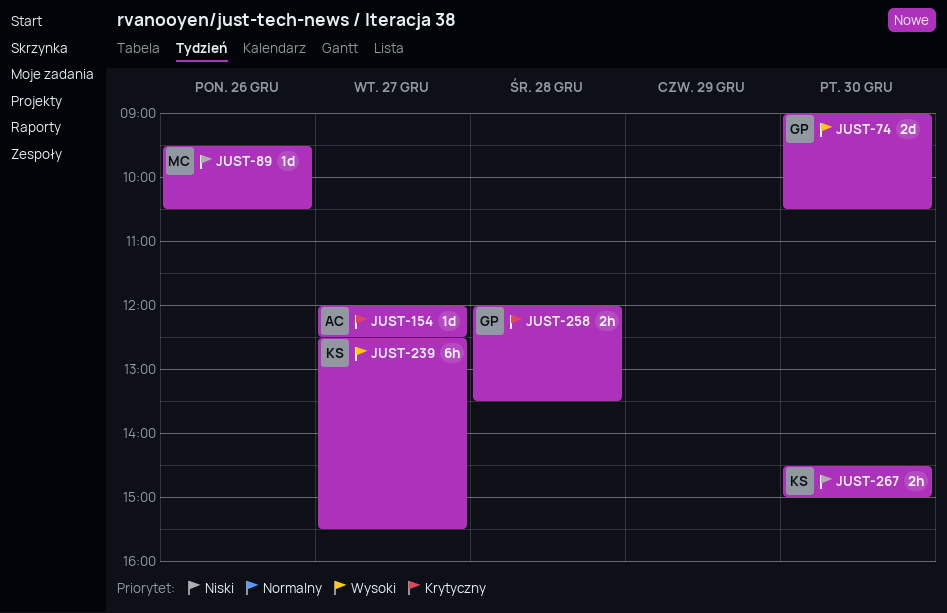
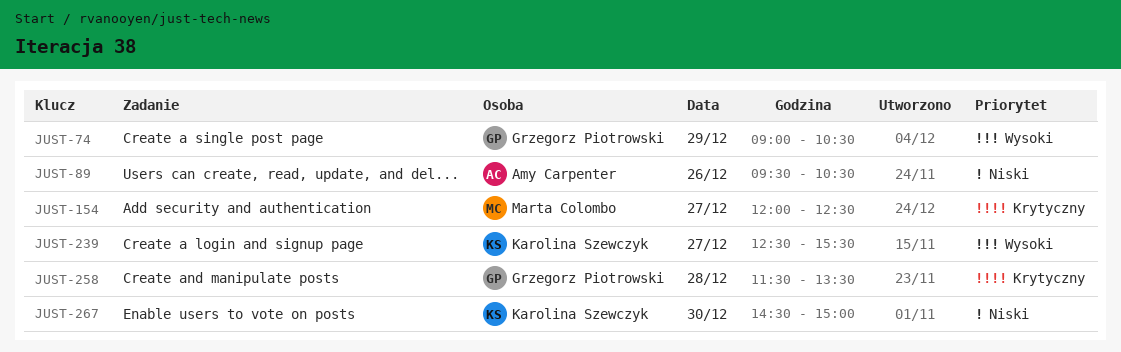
JUST-74, day: Dec 30 -> Dec 29
JUST-89, owner: Marta Colombo -> Amy Carpenter
JUST-154, owner: Amy Carpenter -> Marta Colombo
JUST-258, begins: 12:00 -> 11:30

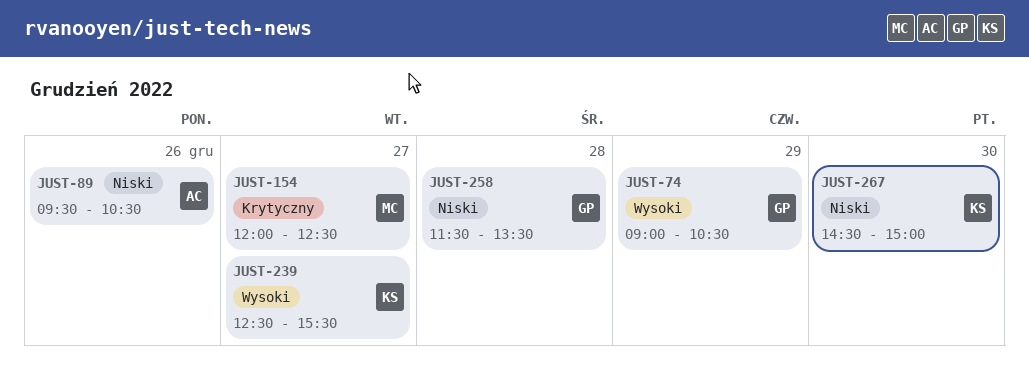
JUST-258, priority: Krytyczny -> Niski

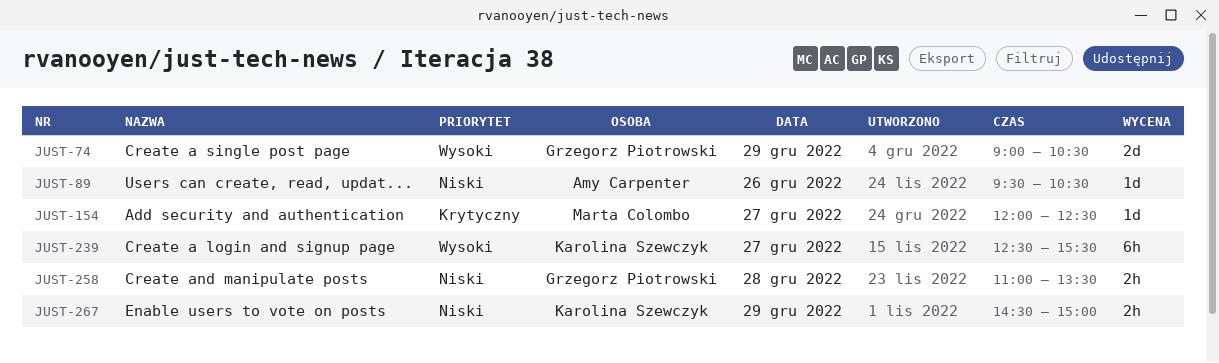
JUST-258, begins: 11:30 -> 11:00
JUST-267, day: Dec 30 -> Dec 29

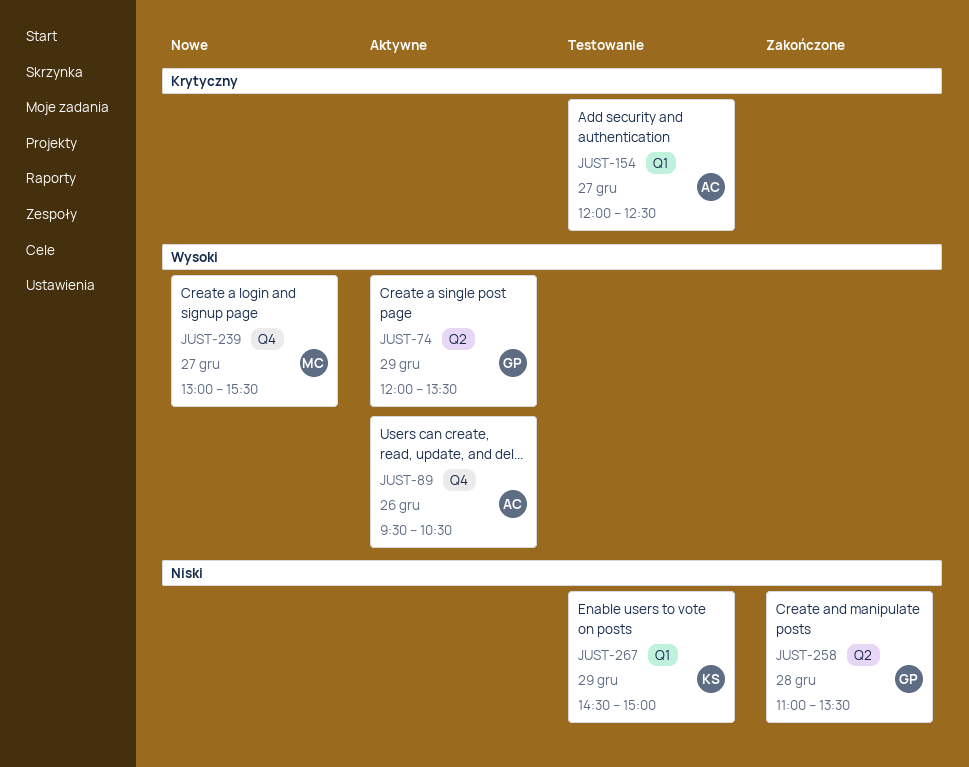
JUST-74, begins: 09:00 -> 12:00
JUST-74, ends: 10:30 -> 13:30
JUST-89, priority: Niski -> Wysoki
JUST-154, owner: Marta Colombo -> Amy Carpenter
JUST-239, owner: Karolina Szewczyk -> Marta Colombo
JUST-239, begins: 12:30 -> 13:00

